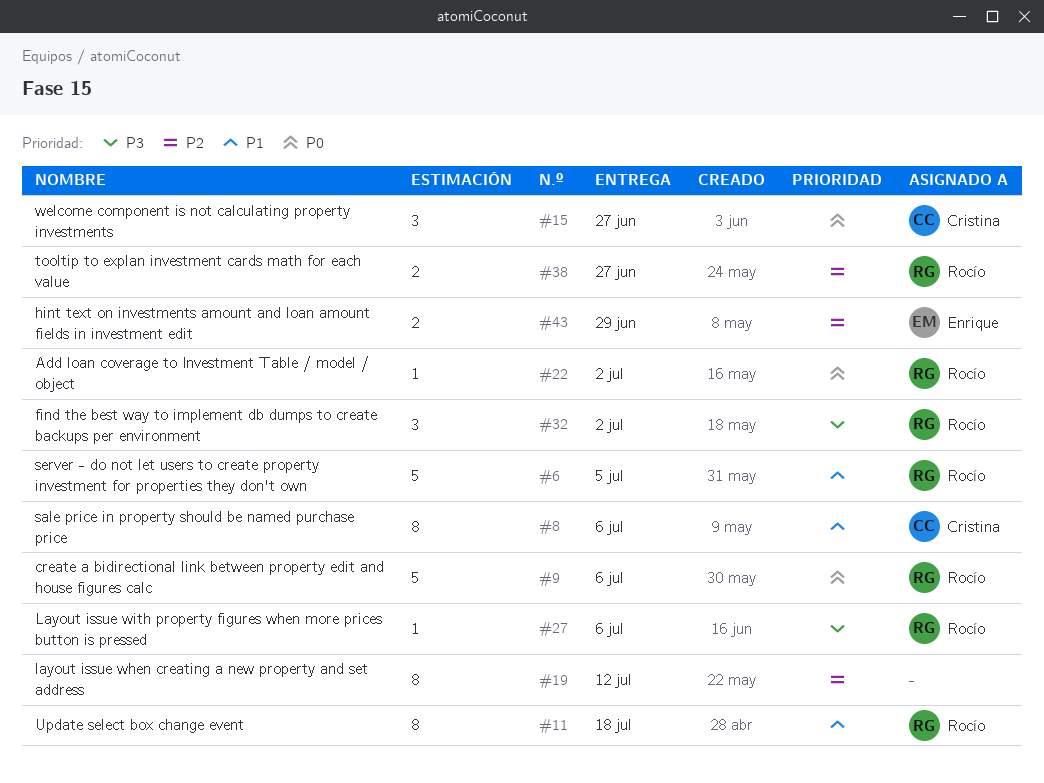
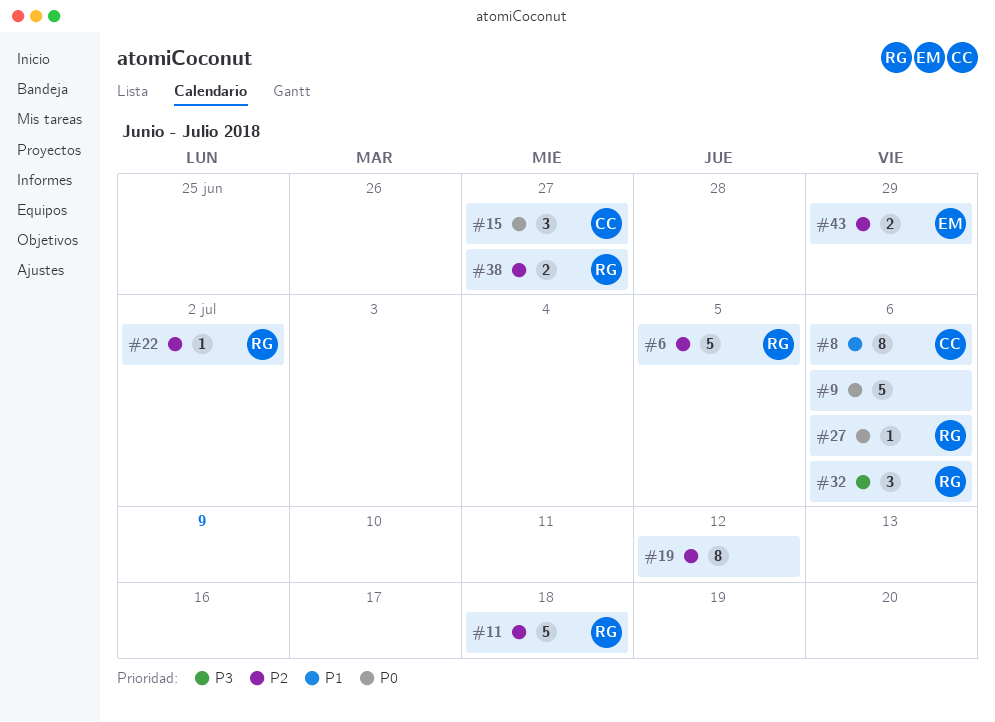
#6, priority: P1 -> P2
#9, owner: Rocío -> none
#11, priority: P1 -> P2
#11, estimate: 8 -> 5
#22, priority: P0 -> P2
#27, priority: P3 -> P0
#32, due: Jul 2 -> Jul 6

